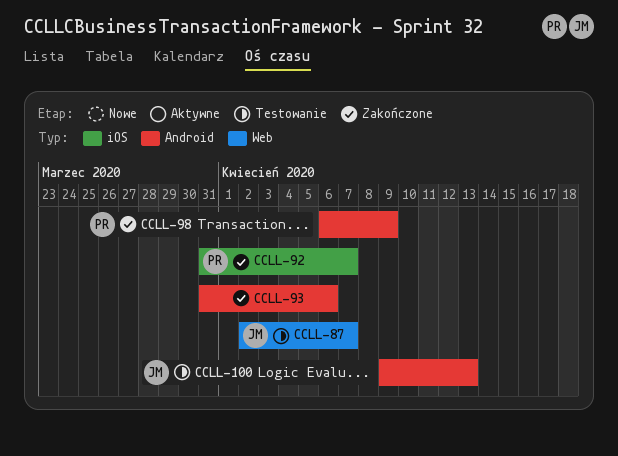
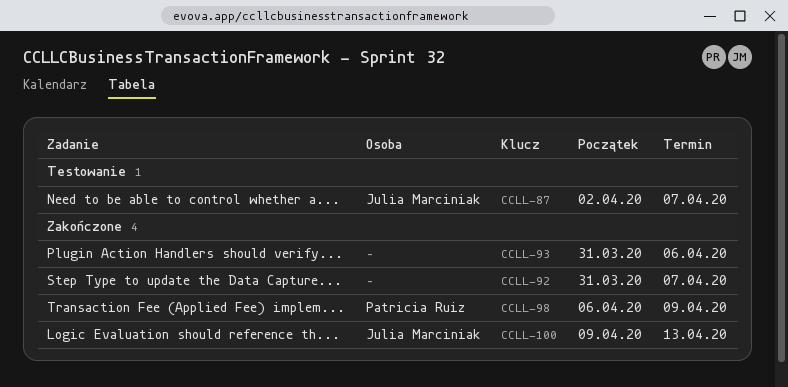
CCLL-92, owner: Patricia Ruiz -> none
CCLL-100, status: Testowanie -> Zakończone

